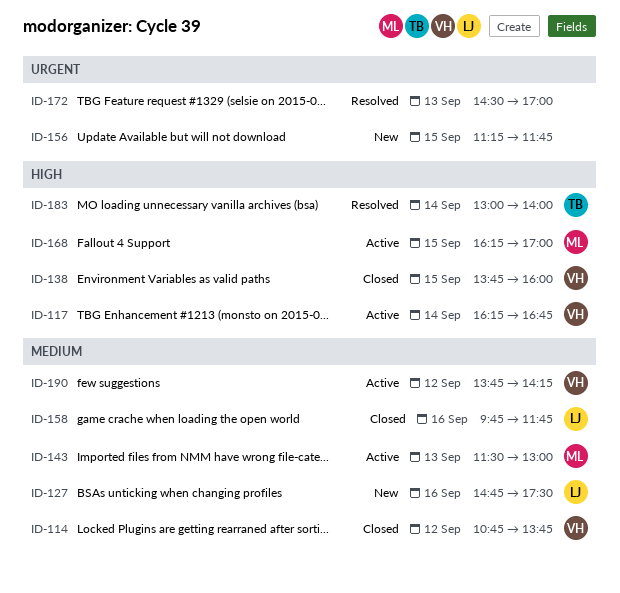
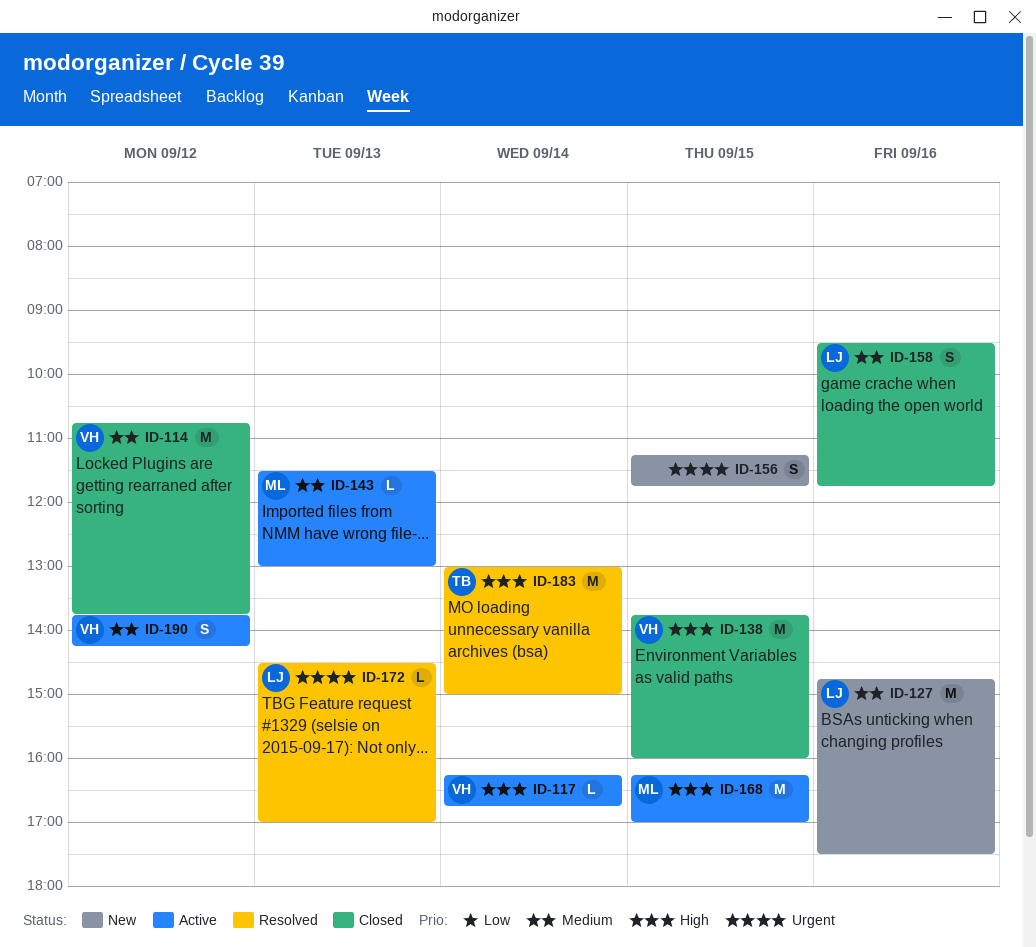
ID-158, begins: 09:45 -> 09:30
ID-172, owner: none -> LJ
ID-183, ends: 14:00 -> 15:00

